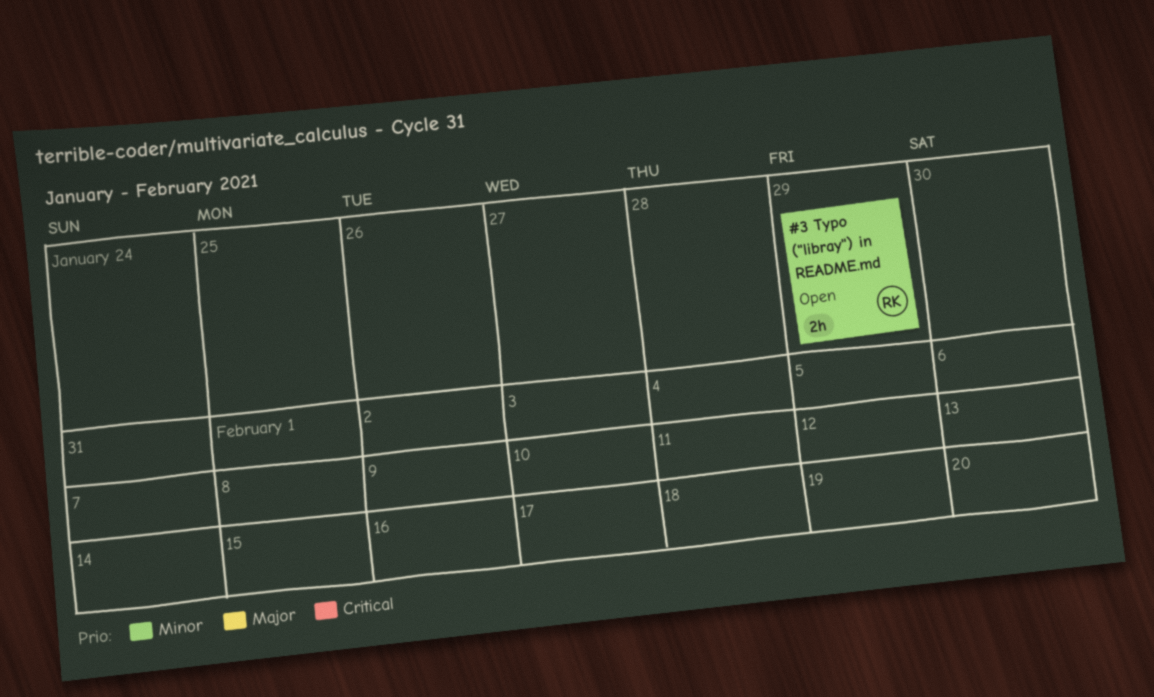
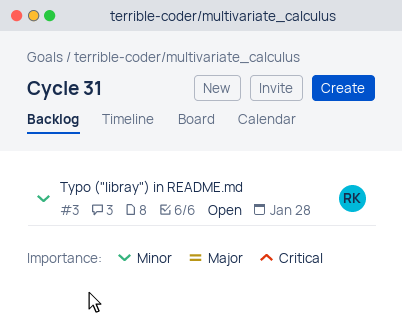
#3, due: Jan 29 -> Jan 28

